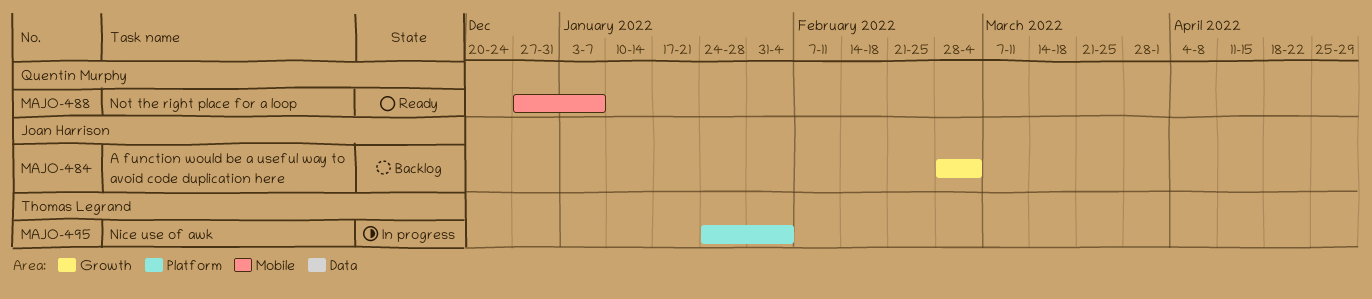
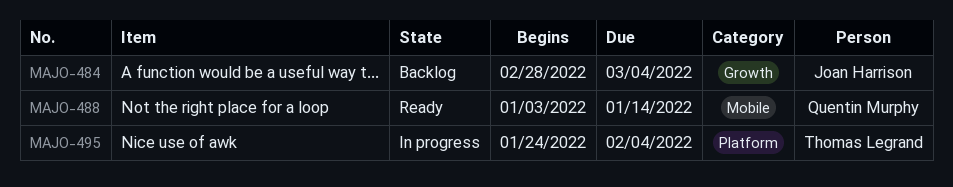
MAJO-488, start: Dec 27 -> Jan 3
MAJO-488, due: Jan 7 -> Jan 14

